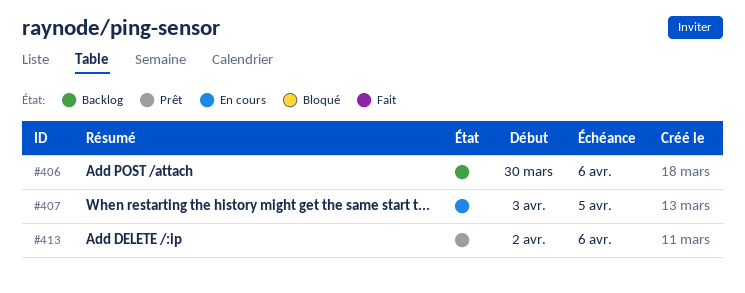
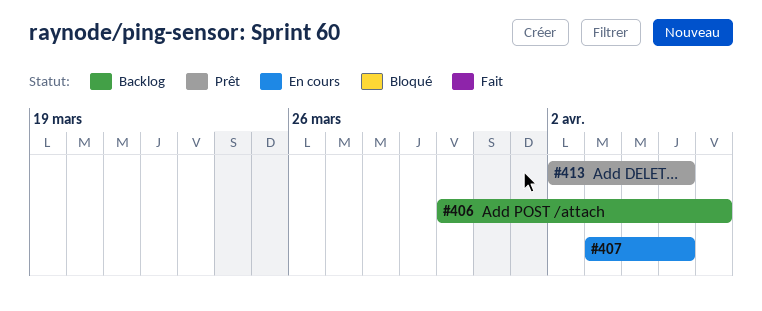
#413, due: Apr 6 -> Apr 5

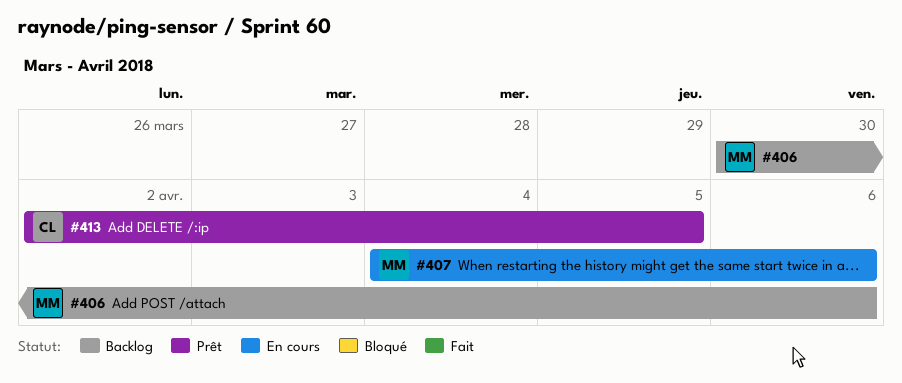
#407, start: Apr 3 -> Apr 4
#407, due: Apr 5 -> Apr 6

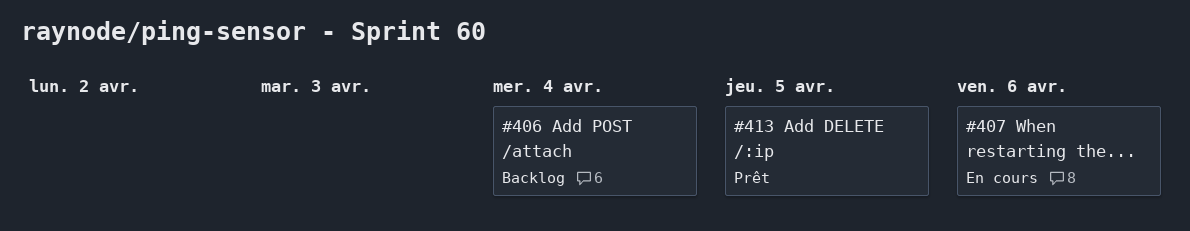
#406, due: Apr 6 -> Apr 4

